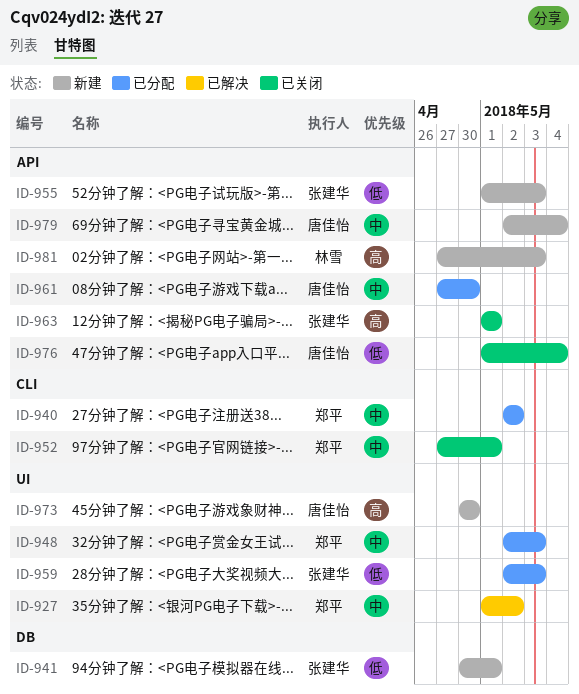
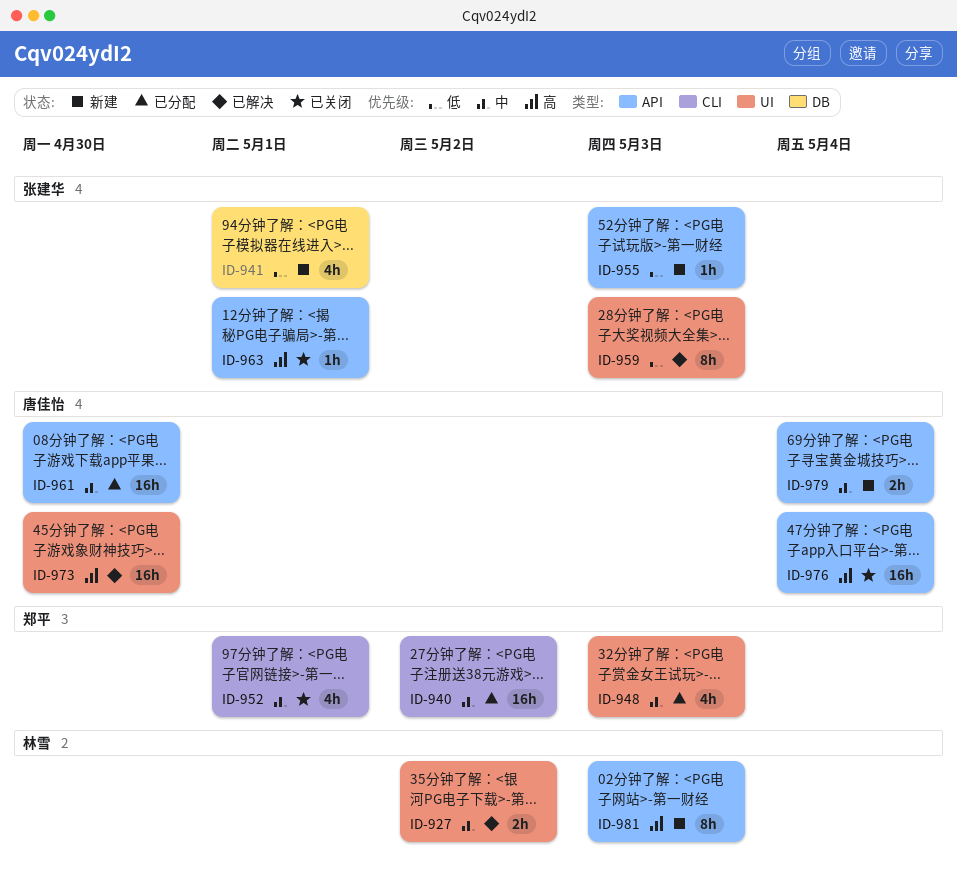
ID-927, owner: 郑平 -> 林雪
ID-959, status: 已分配 -> 已解决
ID-973, status: 新建 -> 已解决
ID-976, priority: 低 -> 高

